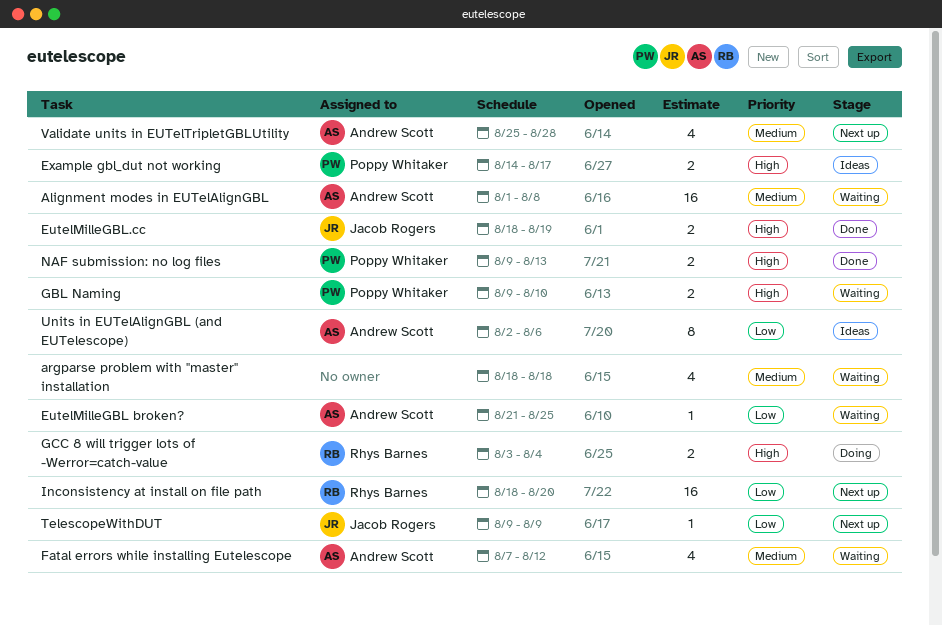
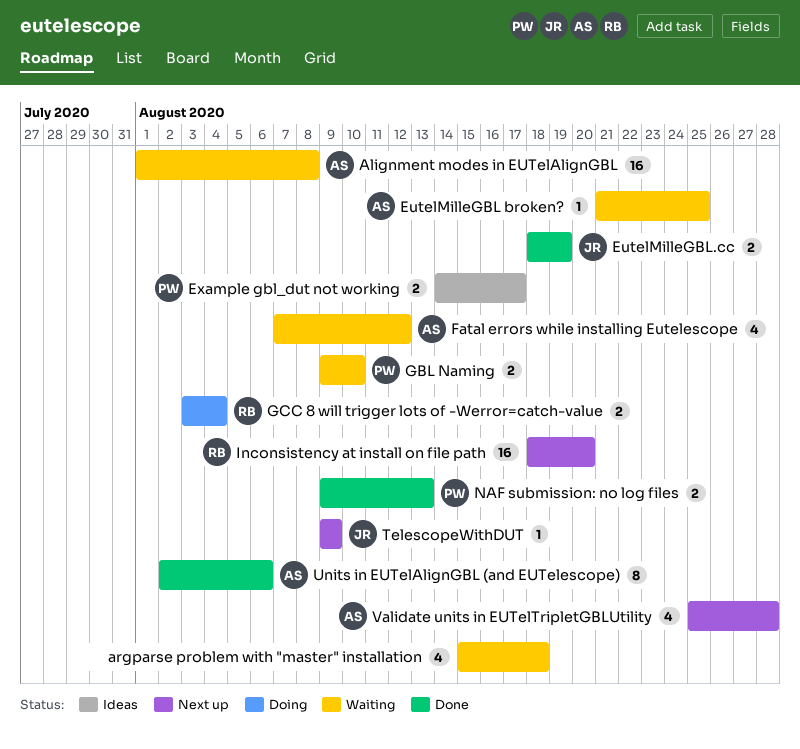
argparse problem with "master" installation, start: Aug 18 -> Aug 15
Units in EUTelAlignGBL (and EUTelescope), status: Ideas -> Done

